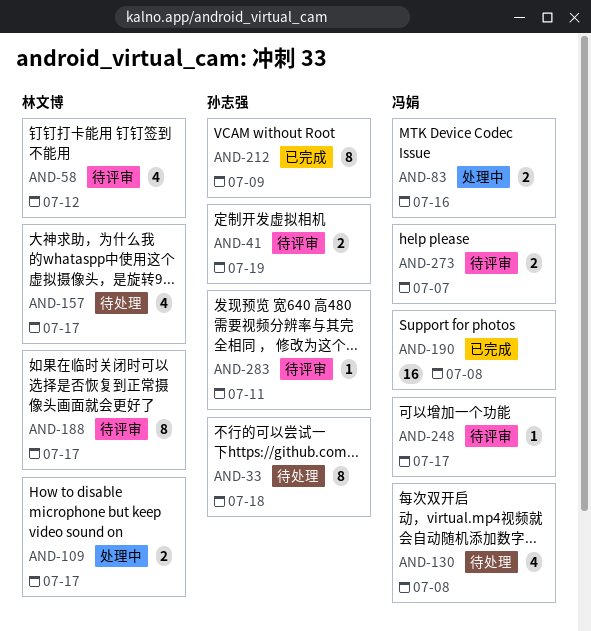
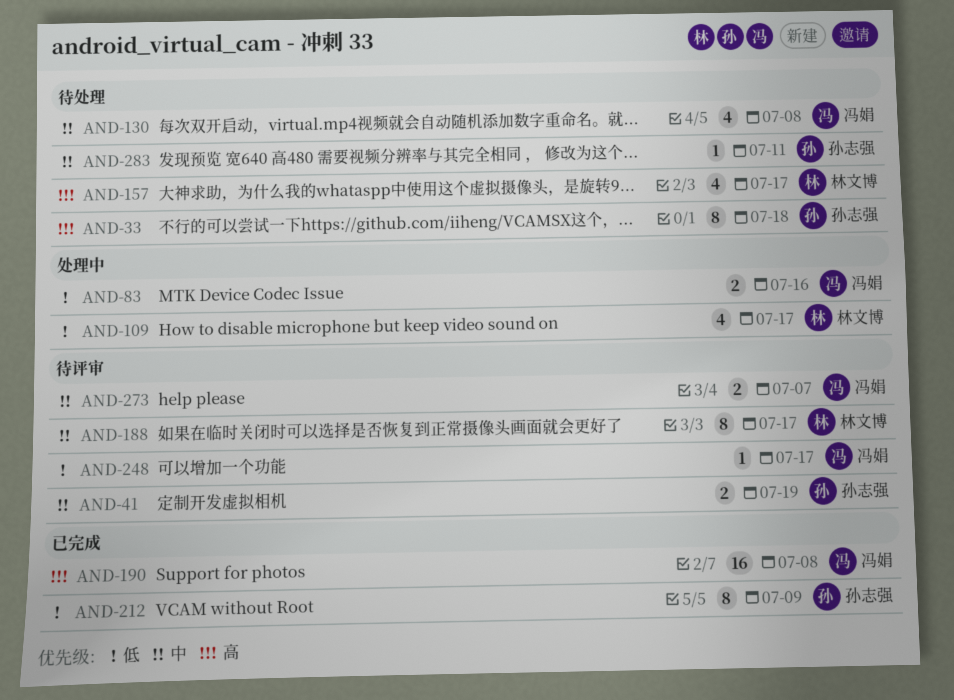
AND-58: present -> none
AND-109, estimate: 2 -> 4
AND-283, status: 待评审 -> 待处理

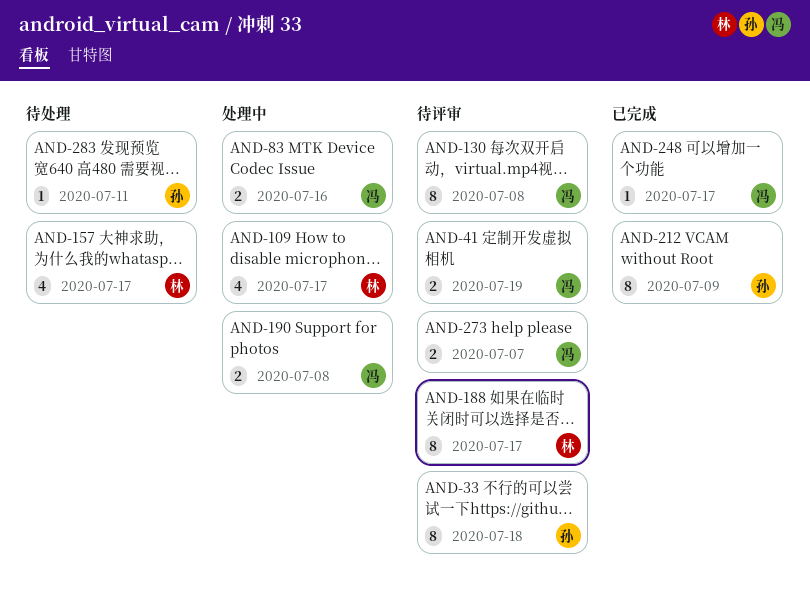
AND-33, status: 待处理 -> 待评审
AND-41, owner: 孙志强 -> 冯娟
AND-130, status: 待处理 -> 待评审
AND-130, estimate: 4 -> 8
AND-190, status: 已完成 -> 处理中
AND-190, estimate: 16 -> 2
AND-248, status: 待评审 -> 已完成

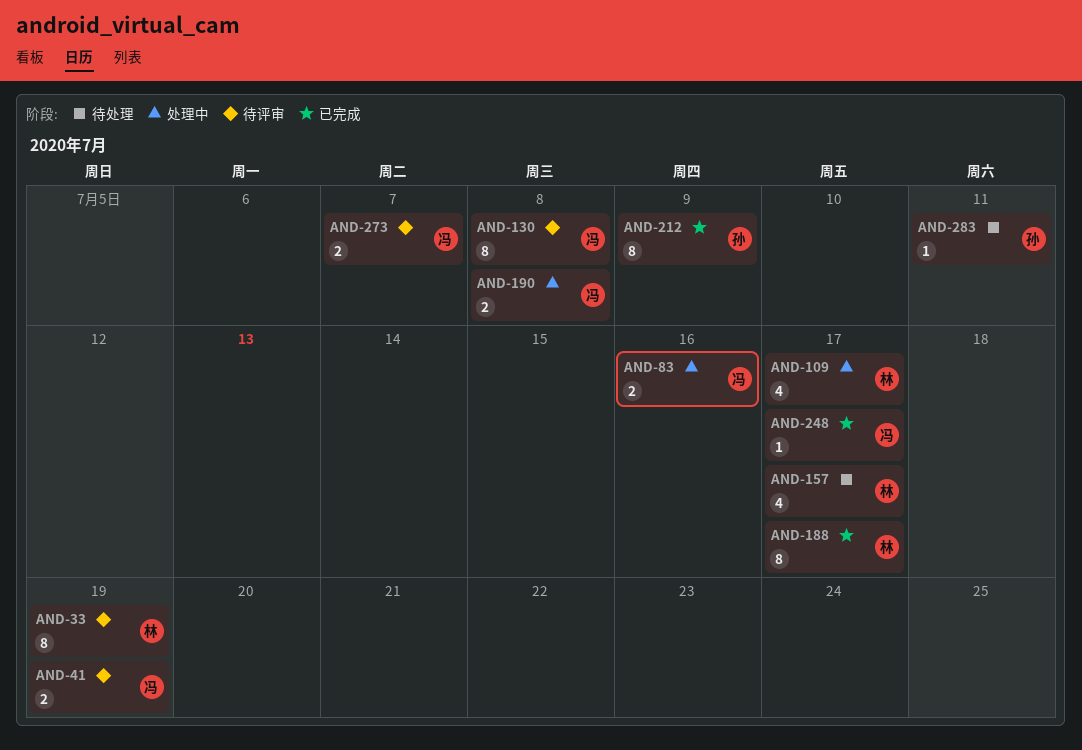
AND-33, owner: 孙 -> 林
AND-33, due: Jul 18 -> Jul 19
AND-188, status: 待评审 -> 已完成

